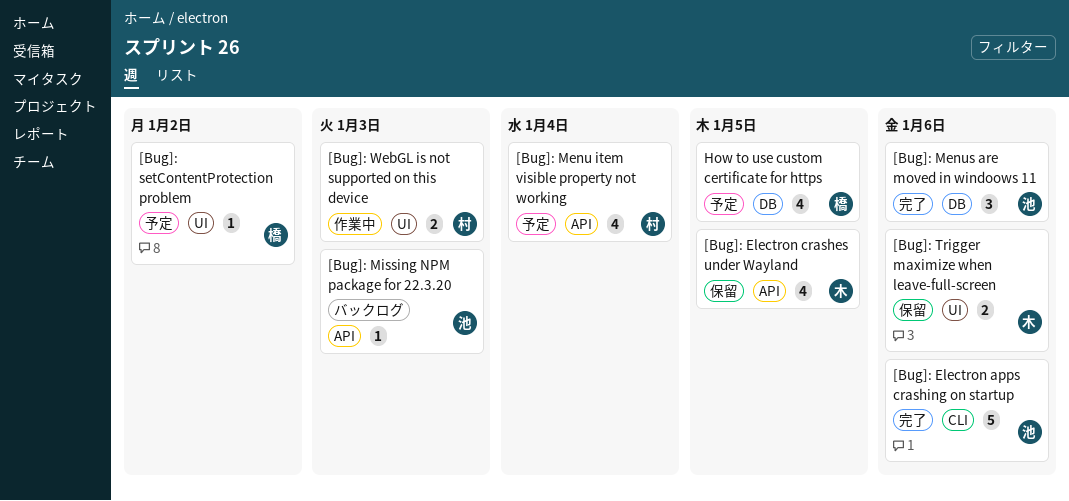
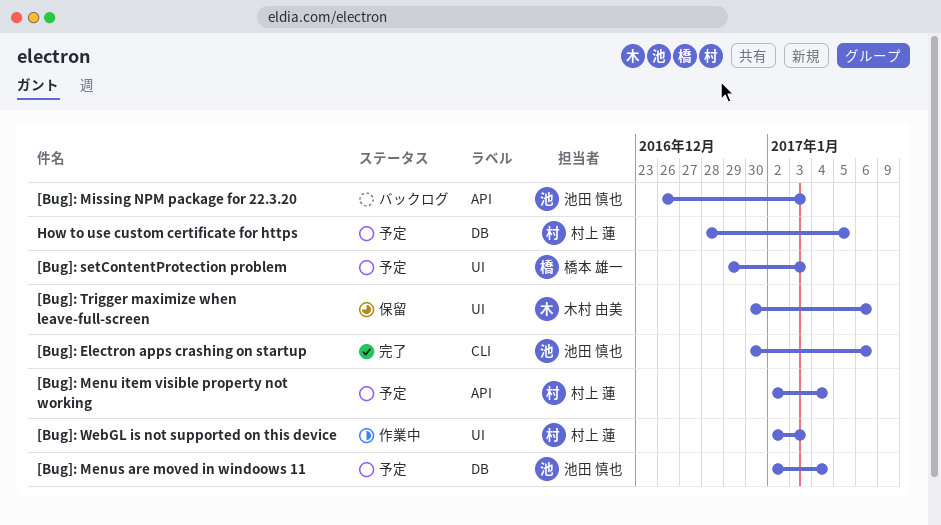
[Bug]: Electron crashes under Wayland: present -> none
[Bug]: Menus are moved in windoows 11, status: 完了 -> 予定
[Bug]: Menus are moved in windoows 11, due: Jan 6 -> Jan 4
[Bug]: setContentProtection problem, due: Jan 2 -> Jan 3
How to use custom certificate for https, owner: 橋本 雄一 -> 村上 蓮

